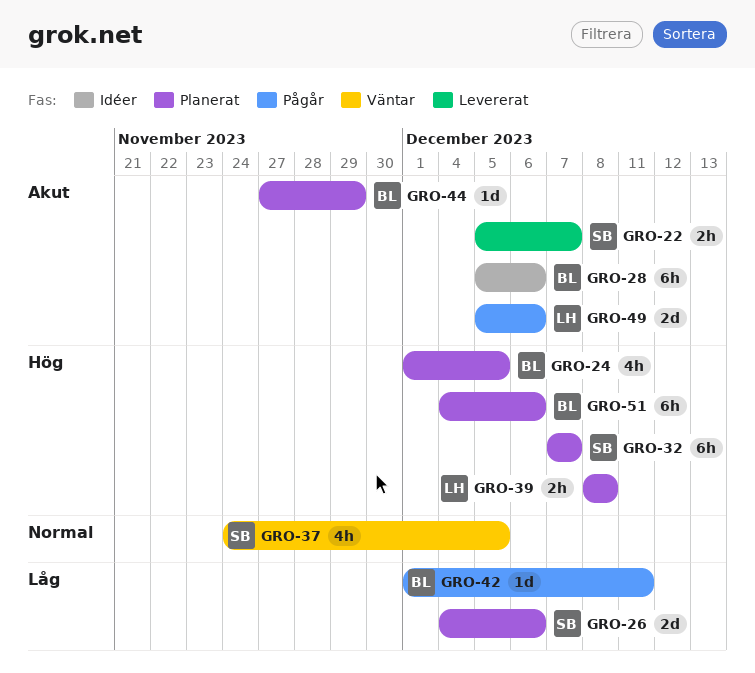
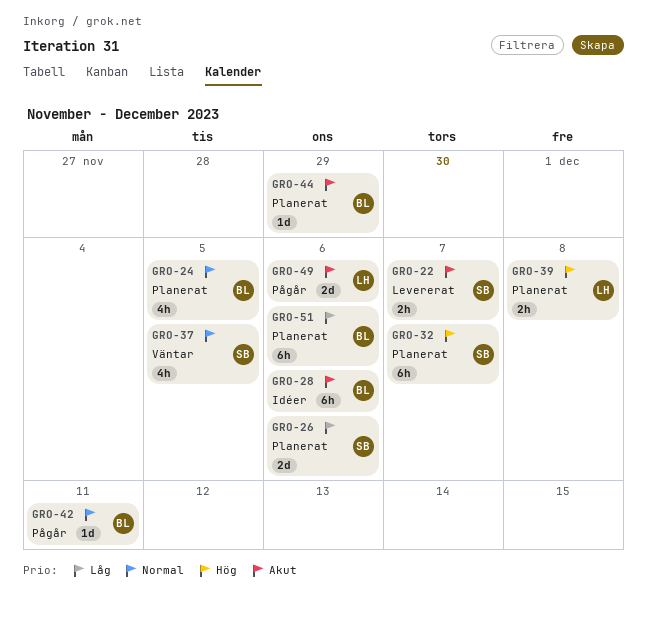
GRO-24, priority: Hög -> Normal
GRO-42, priority: Låg -> Normal
GRO-51, priority: Hög -> Låg

